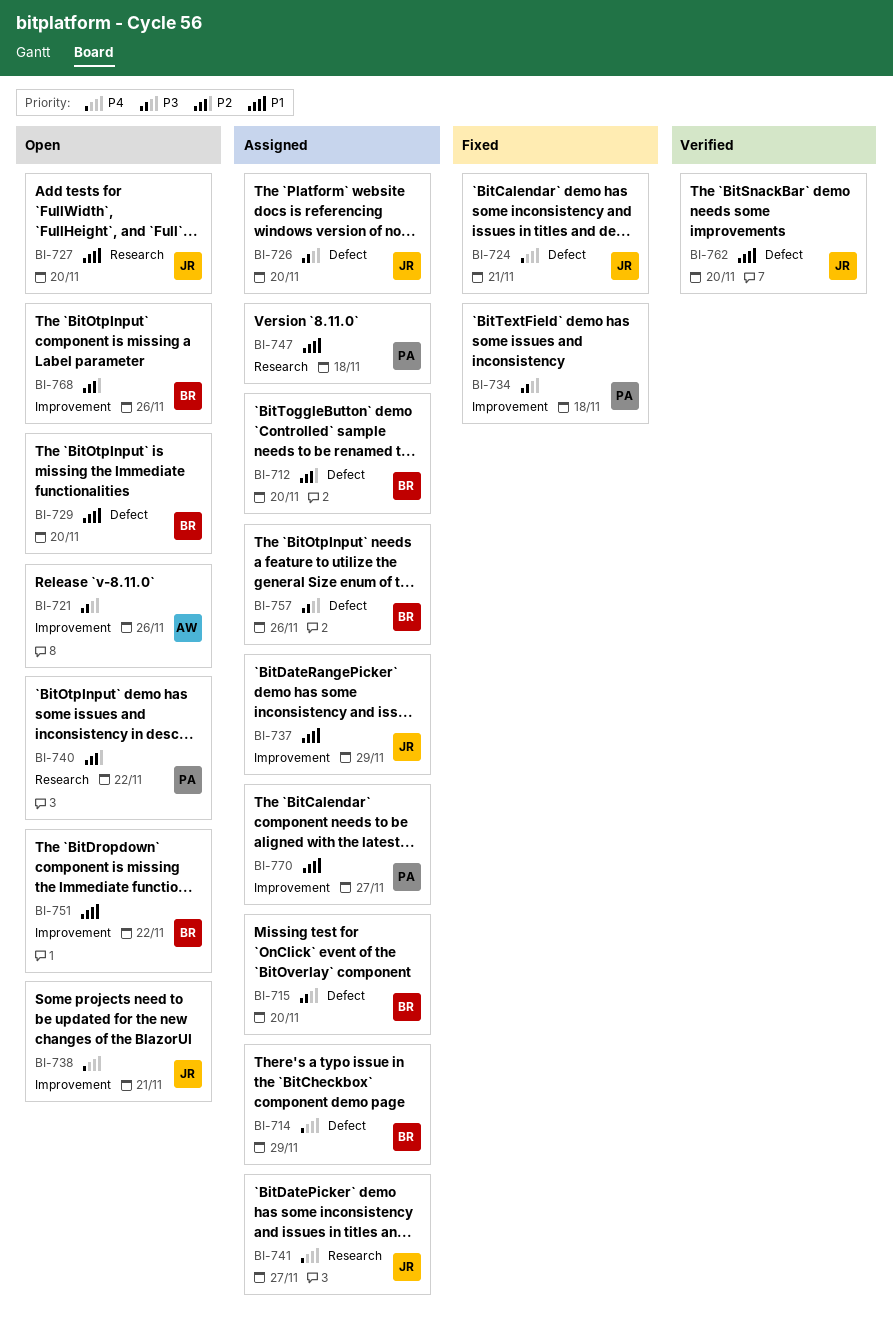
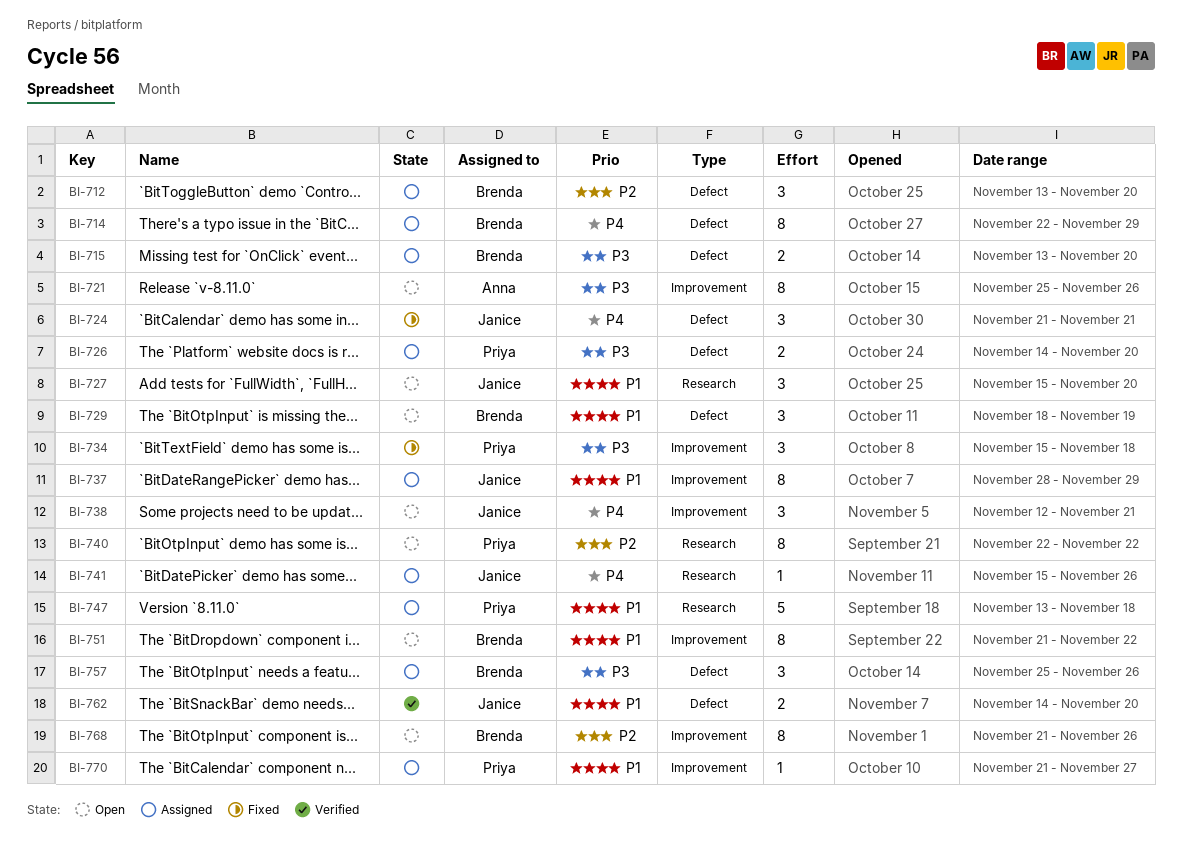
BI-726, owner: Janice -> Priya
BI-729, due: Nov 20 -> Nov 19
BI-741, due: Nov 27 -> Nov 26

